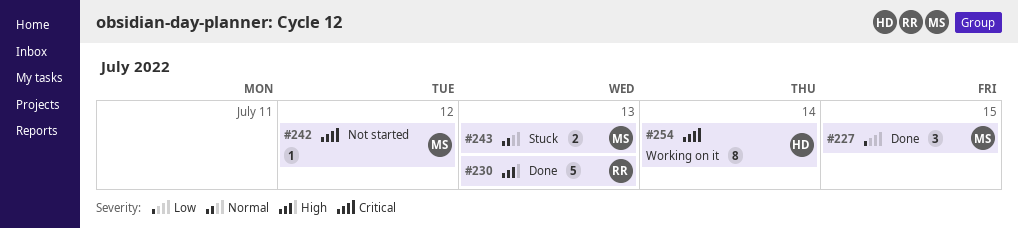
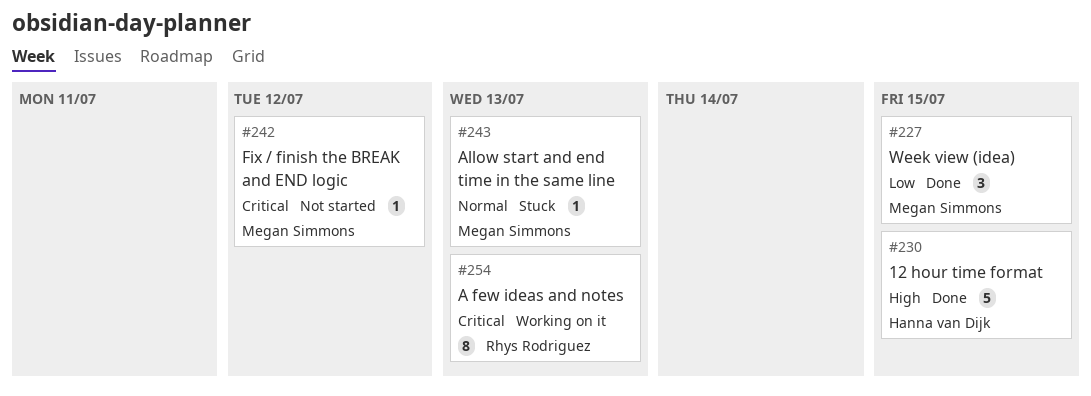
#230, owner: Rhys Rodriguez -> Hanna van Dijk
#230, due: Jul 13 -> Jul 15
#243, estimate: 2 -> 1
#254, owner: Hanna van Dijk -> Rhys Rodriguez
#254, due: Jul 14 -> Jul 13

